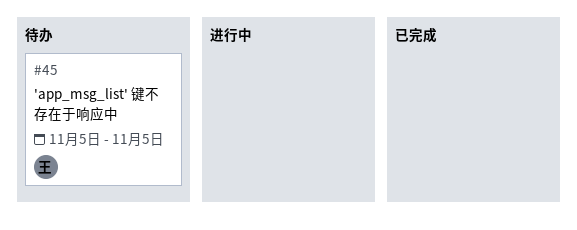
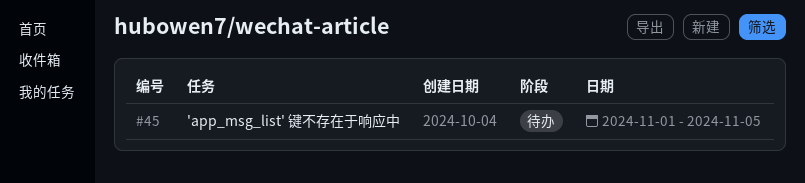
#45, start: Nov 5 -> Nov 1

